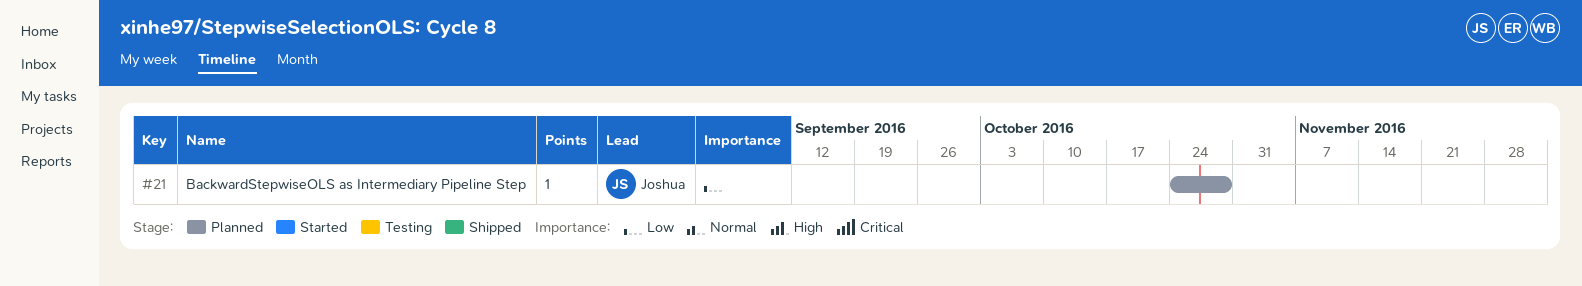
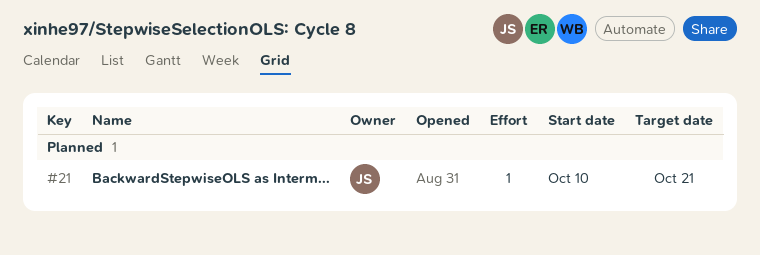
#21, start: Oct 24 -> Oct 10
#21, due: Oct 28 -> Oct 21

